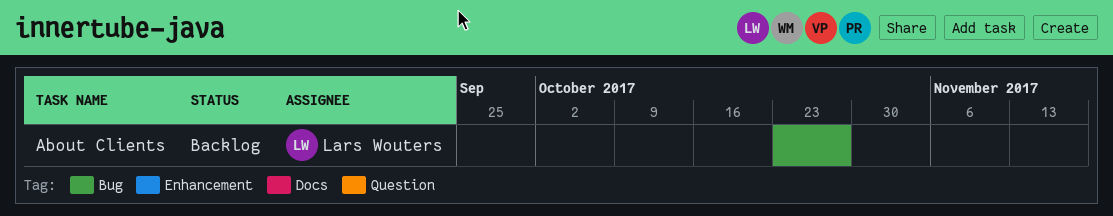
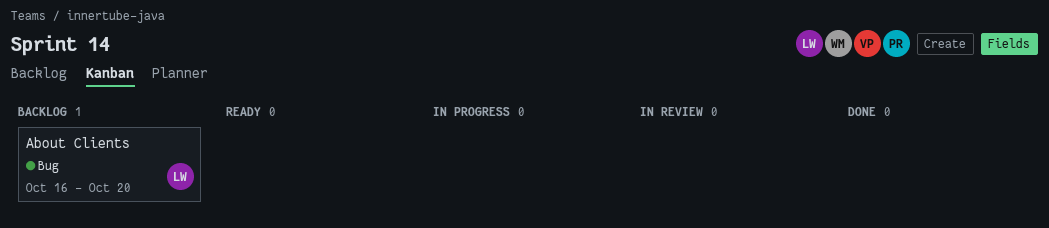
About Clients, start: Oct 23 -> Oct 16
About Clients, due: Oct 27 -> Oct 20

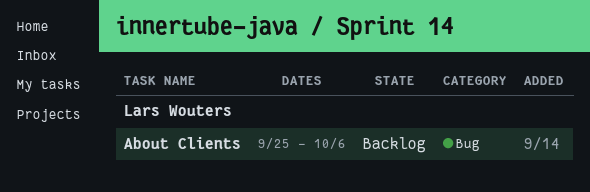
About Clients, start: Oct 16 -> Sep 25
About Clients, due: Oct 20 -> Oct 6

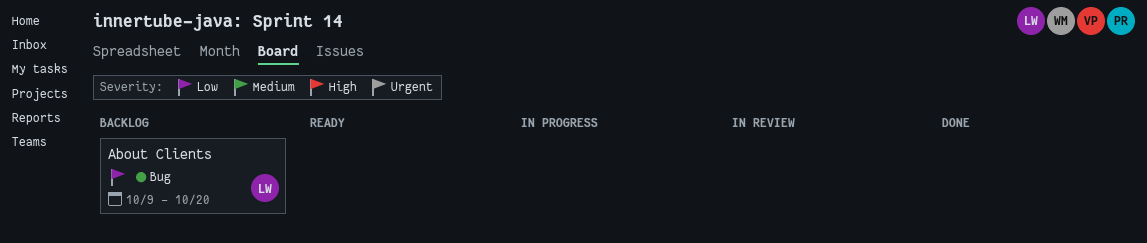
About Clients, start: Sep 25 -> Oct 9
About Clients, due: Oct 6 -> Oct 20

